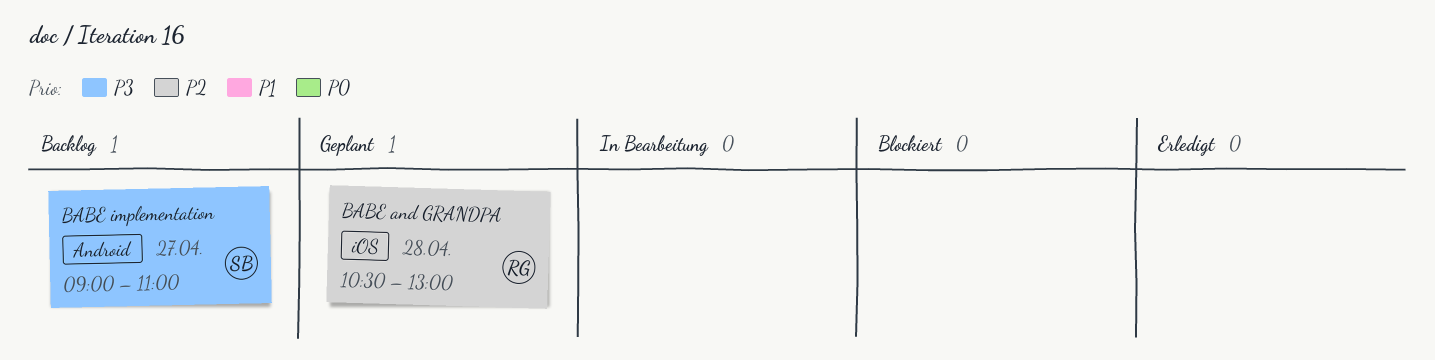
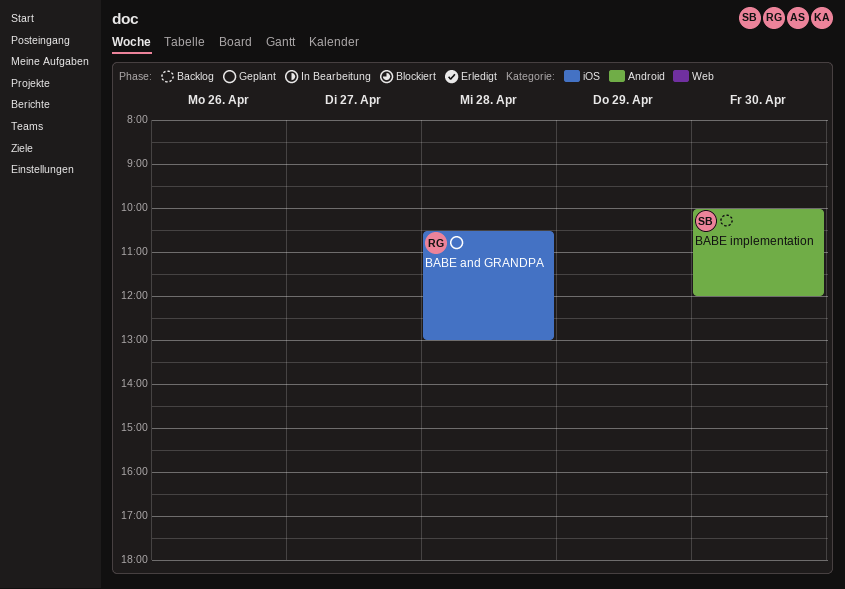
BABE implementation, day: Apr 27 -> Apr 30
BABE implementation, begins: 09:00 -> 10:00
BABE implementation, ends: 11:00 -> 12:00

